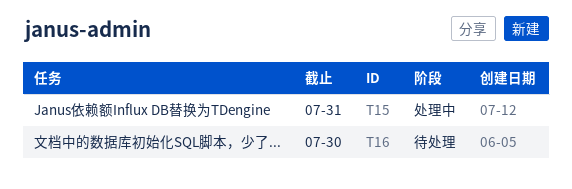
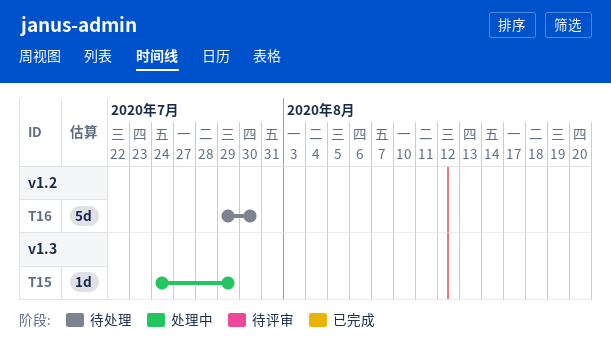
T15, due: Jul 31 -> Jul 29

